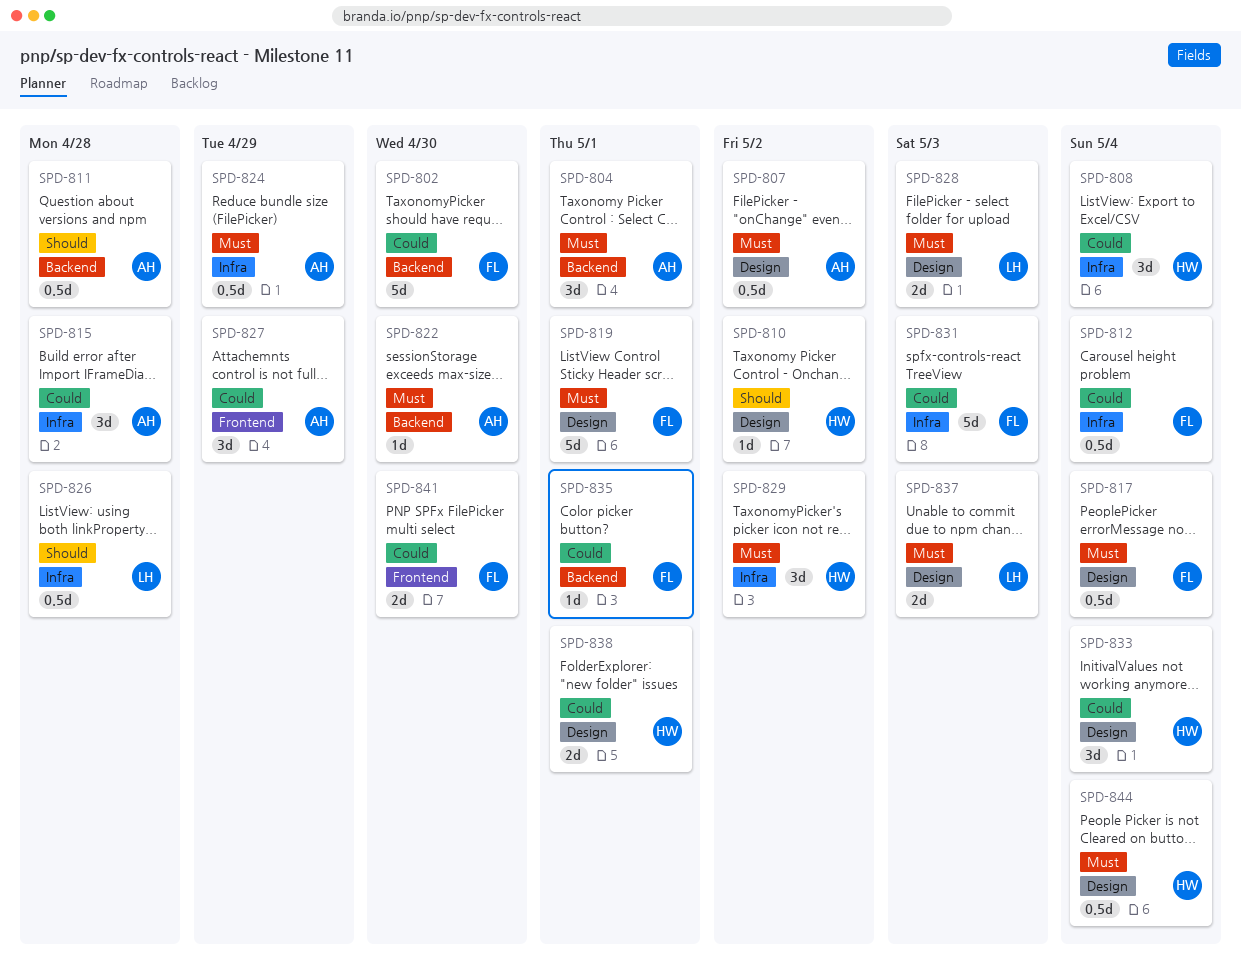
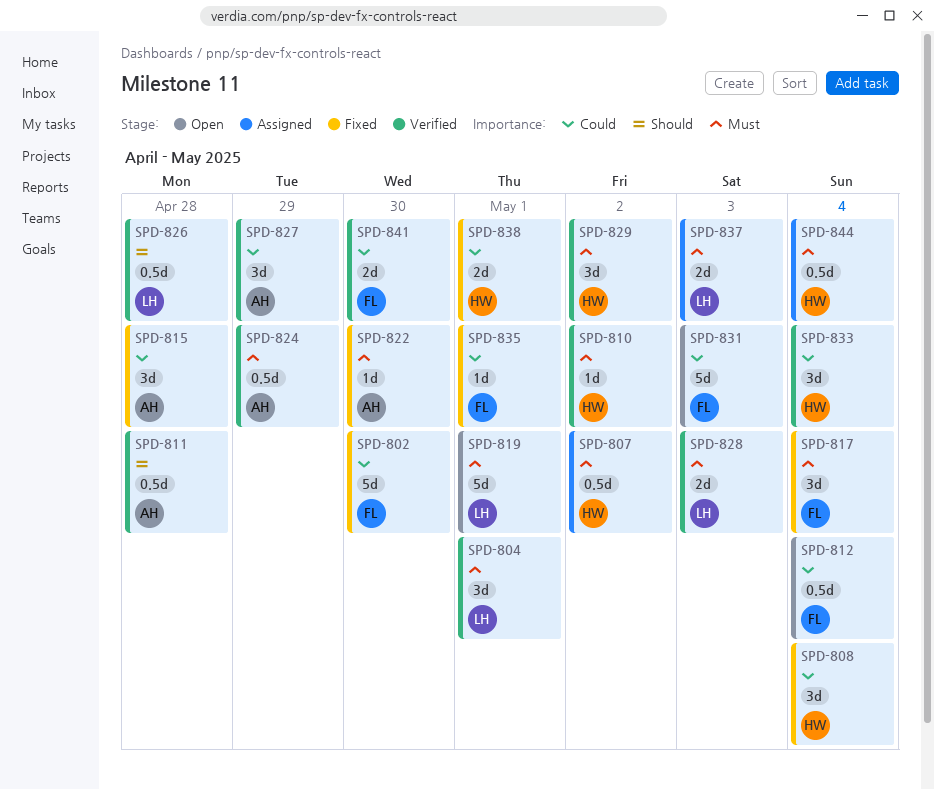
SPD-804, owner: AH -> LH
SPD-807, owner: AH -> HW
SPD-810, priority: Should -> Must
SPD-817, estimate: 0.5d -> 3d
SPD-819, owner: FL -> LH

